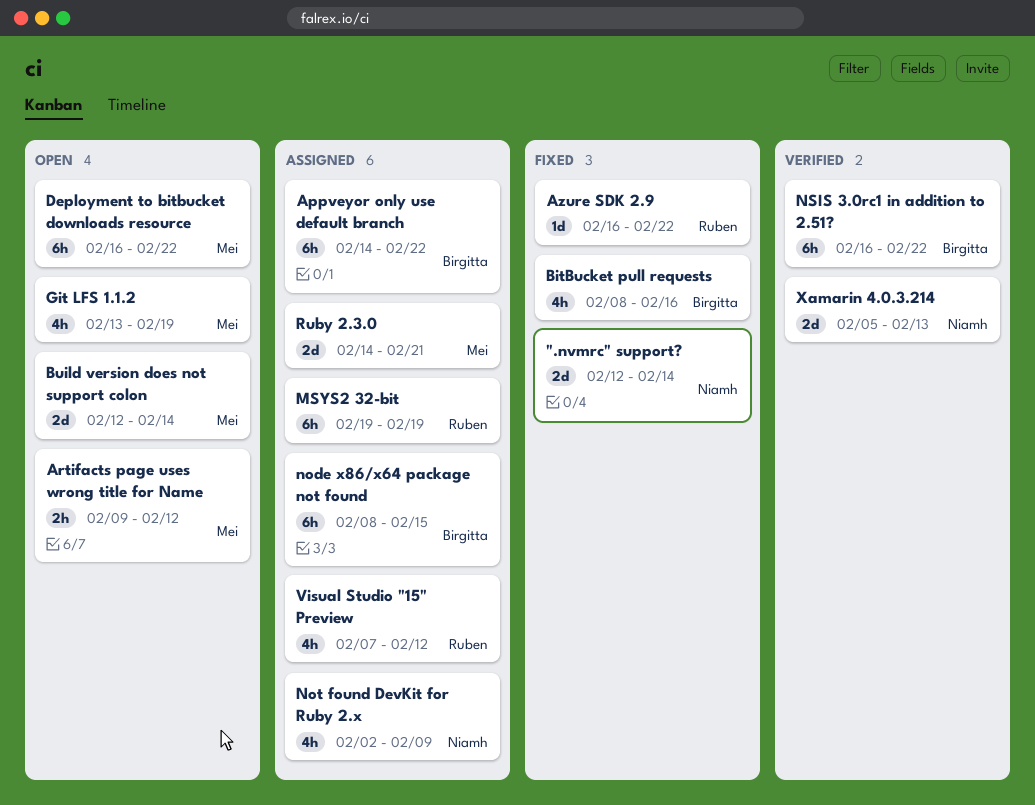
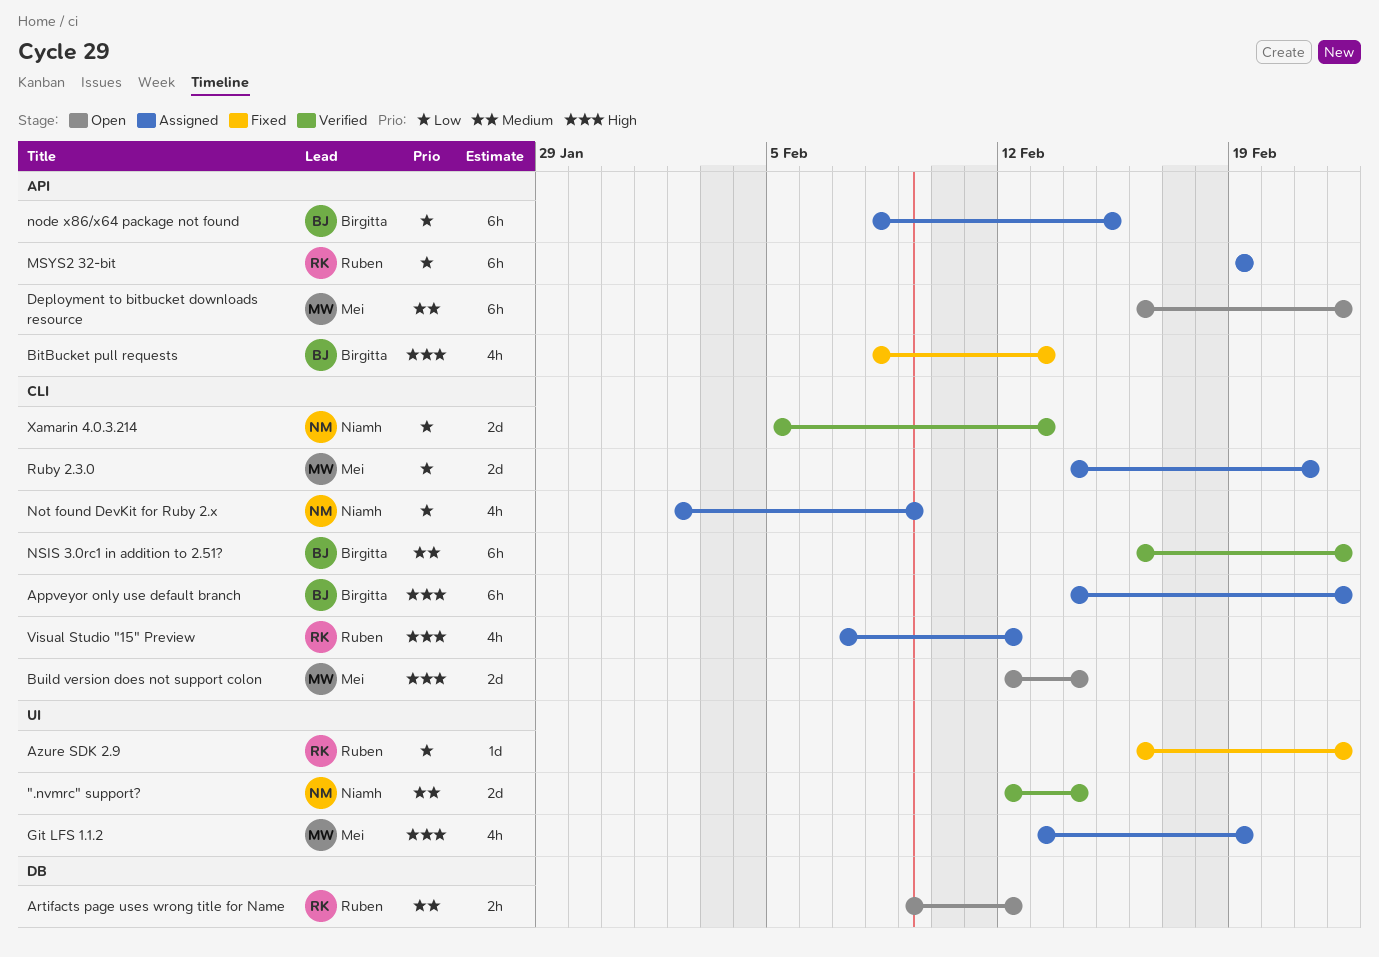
".nvmrc" support?, status: Fixed -> Verified
Artifacts page uses wrong title for Name, owner: Mei -> Ruben
BitBucket pull requests, due: Feb 16 -> Feb 13
Git LFS 1.1.2, status: Open -> Assigned

